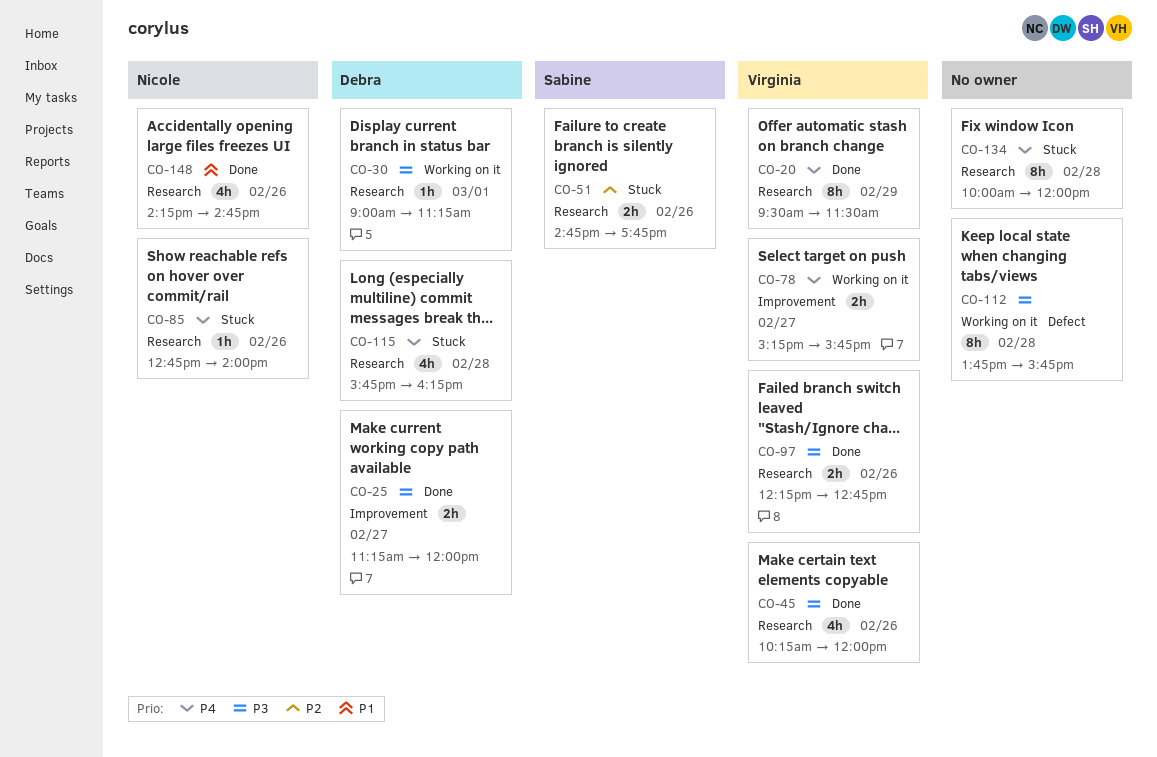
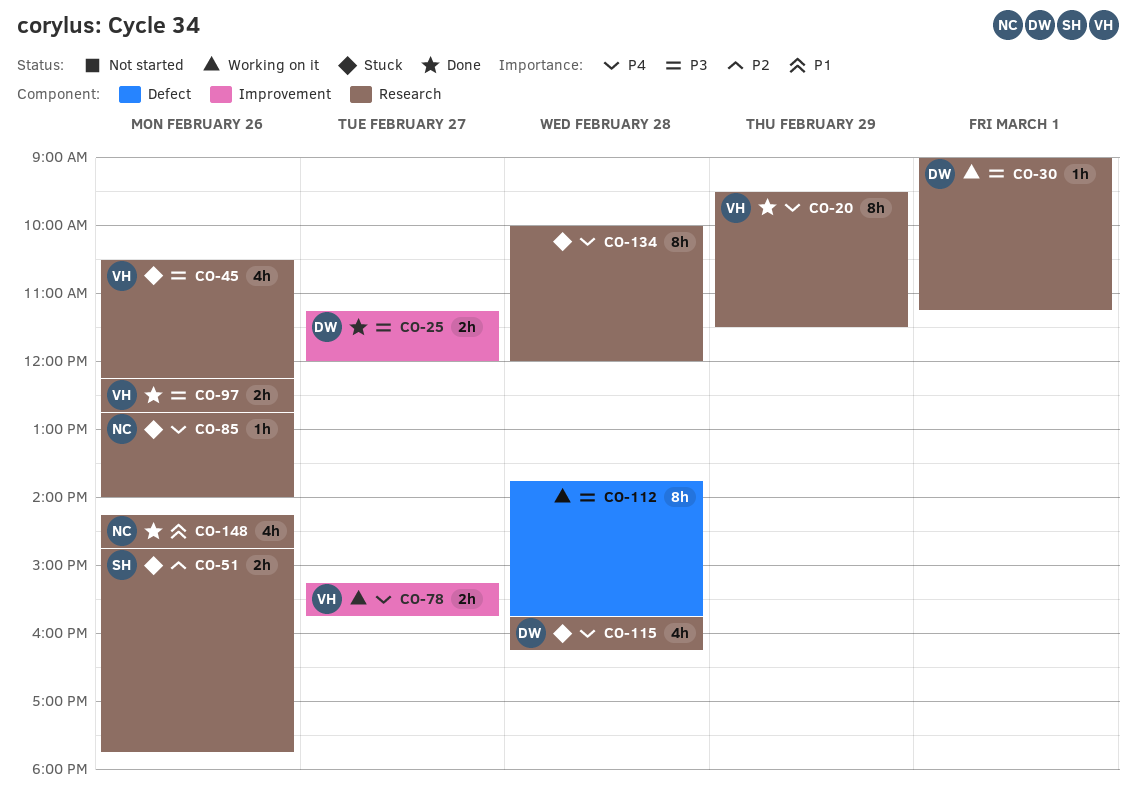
CO-45, status: Done -> Stuck
CO-45, begins: 10:15 -> 10:30
CO-45, ends: 12:00 -> 12:15

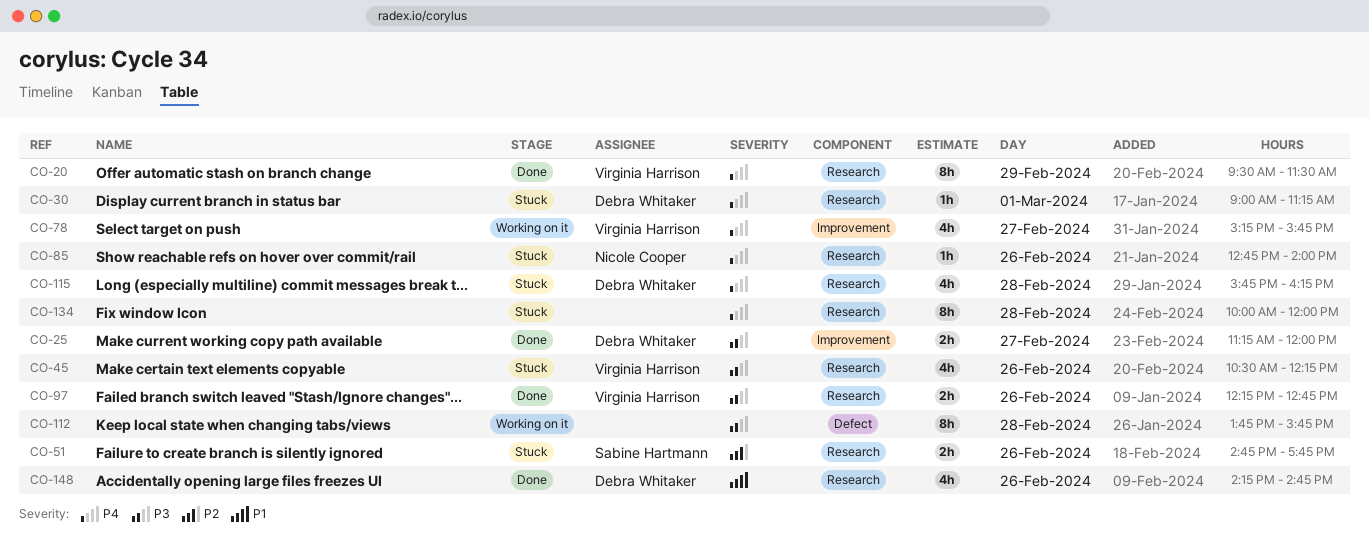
CO-30, status: Working on it -> Stuck
CO-30, priority: P3 -> P4
CO-78, estimate: 2h -> 4h
CO-148, owner: Nicole Cooper -> Debra Whitaker

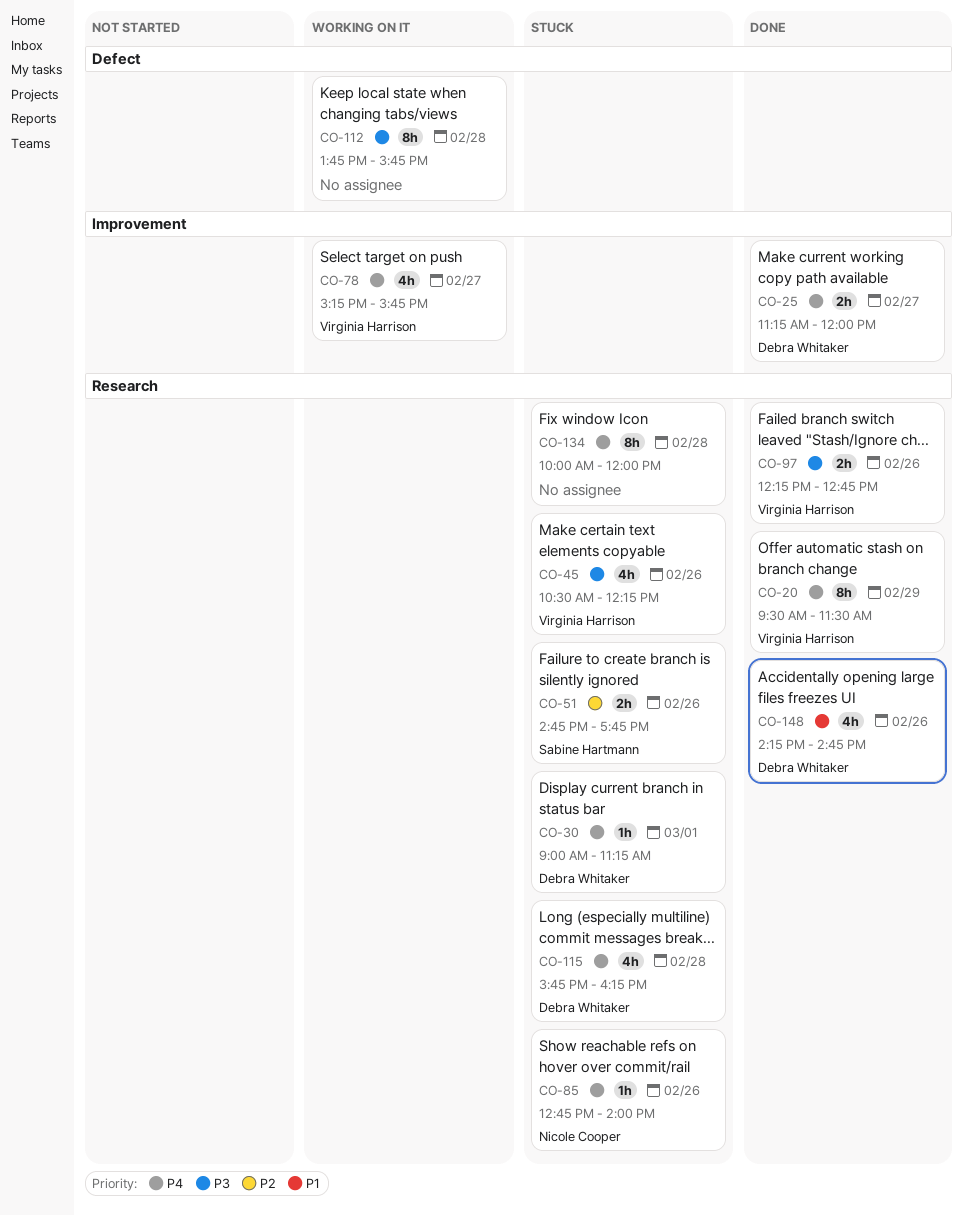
CO-25, priority: P3 -> P4

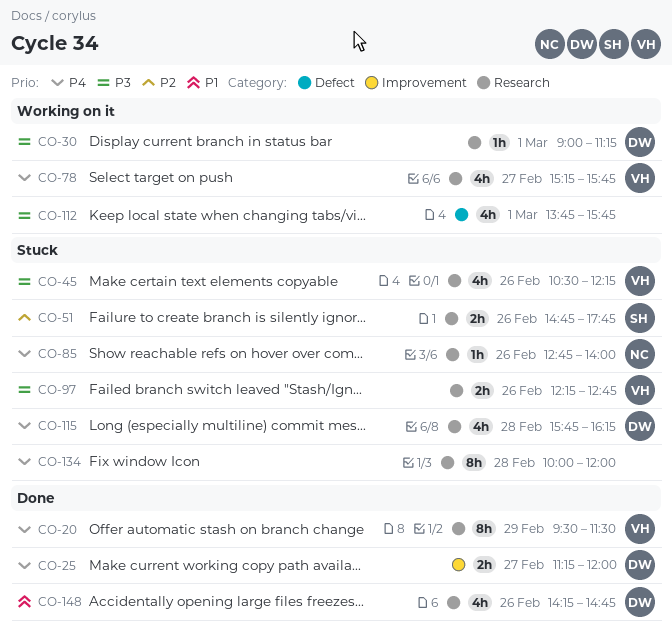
CO-30, status: Stuck -> Working on it
CO-30, priority: P4 -> P3
CO-78, label: Improvement -> Research
CO-97, status: Done -> Stuck
CO-112, estimate: 8h -> 4h
CO-112, day: Feb 28 -> Mar 1

